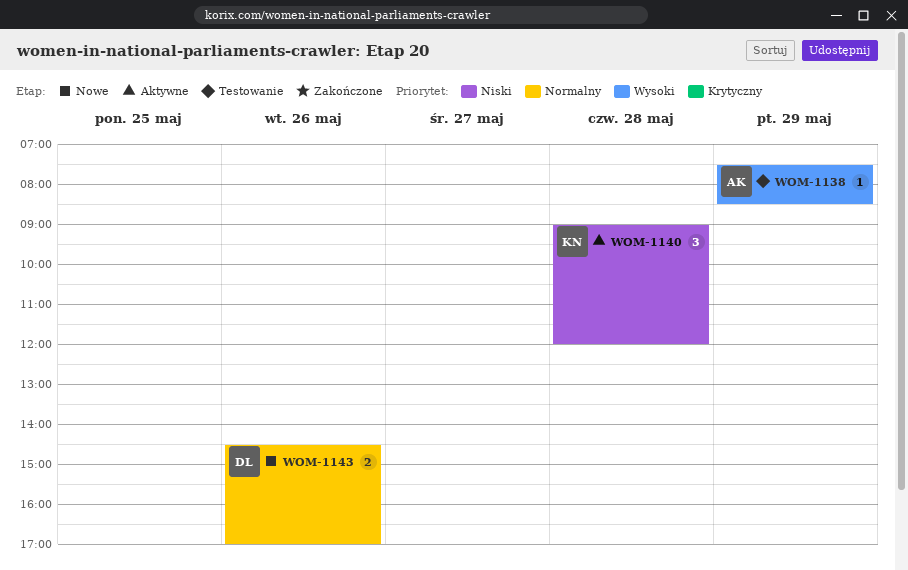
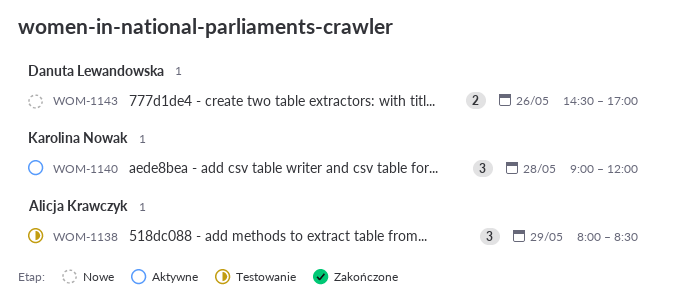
WOM-1138, estimate: 1 -> 3
WOM-1138, begins: 07:30 -> 08:00

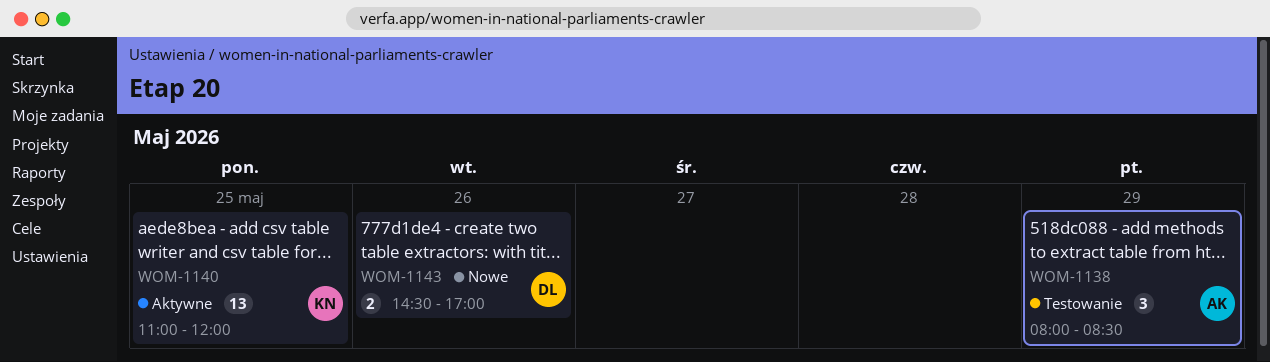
WOM-1140, estimate: 3 -> 13
WOM-1140, day: May 28 -> May 25
WOM-1140, begins: 09:00 -> 11:00

